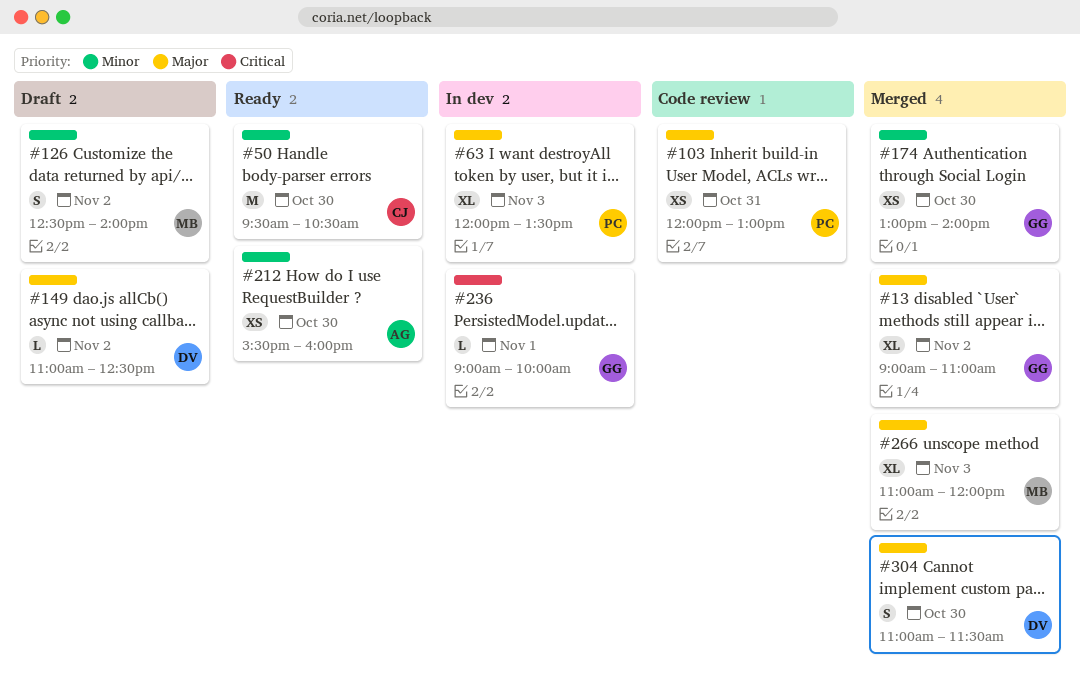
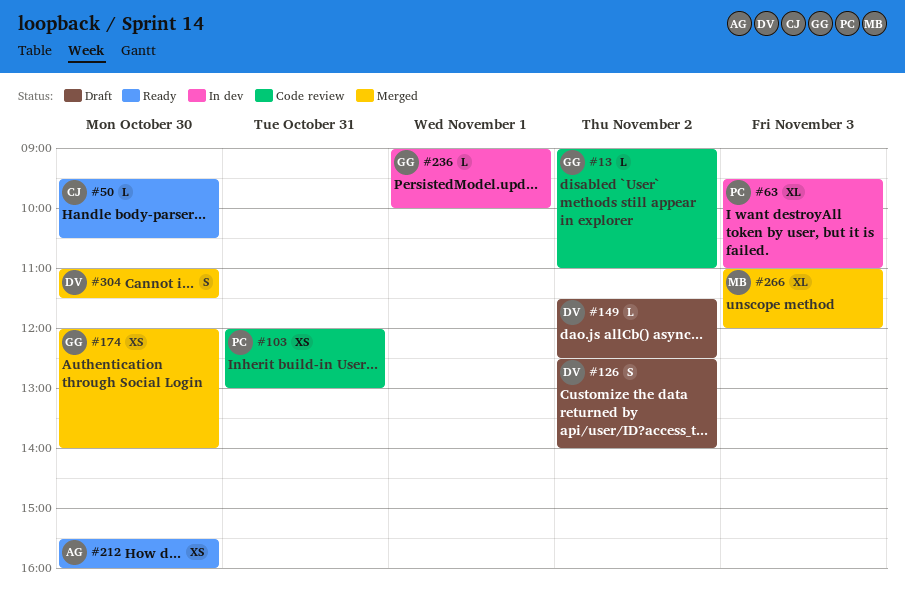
#13, status: Merged -> Code review
#13, estimate: XL -> L
#50, estimate: M -> L
#63, begins: 12:00 -> 09:30
#63, ends: 13:30 -> 11:00
#126, owner: MB -> DV
#149, begins: 11:00 -> 11:30
#174, begins: 13:00 -> 12:00

